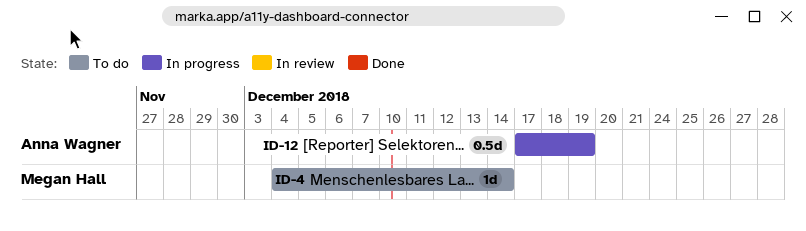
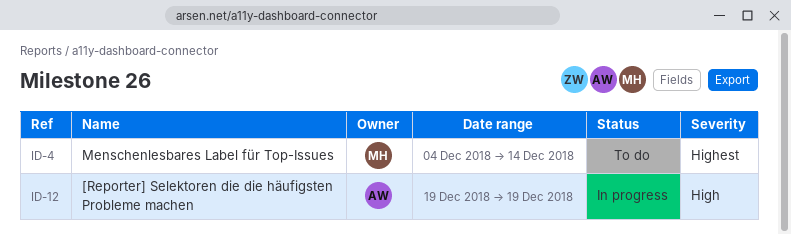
ID-12, start: Dec 17 -> Dec 19

